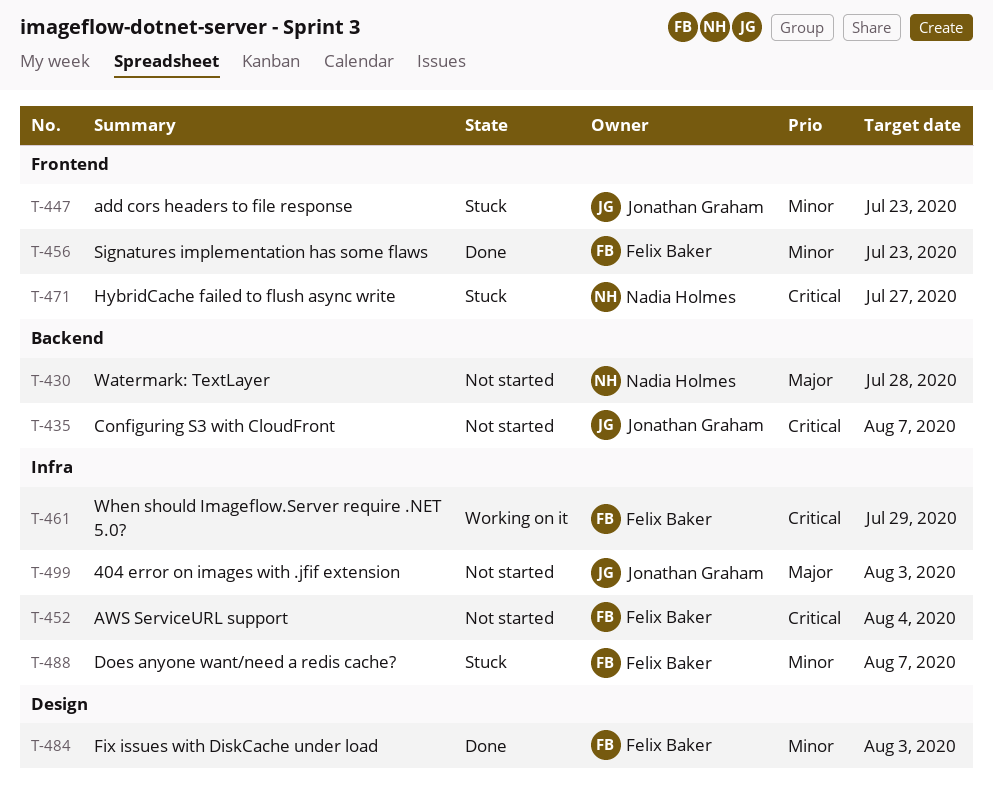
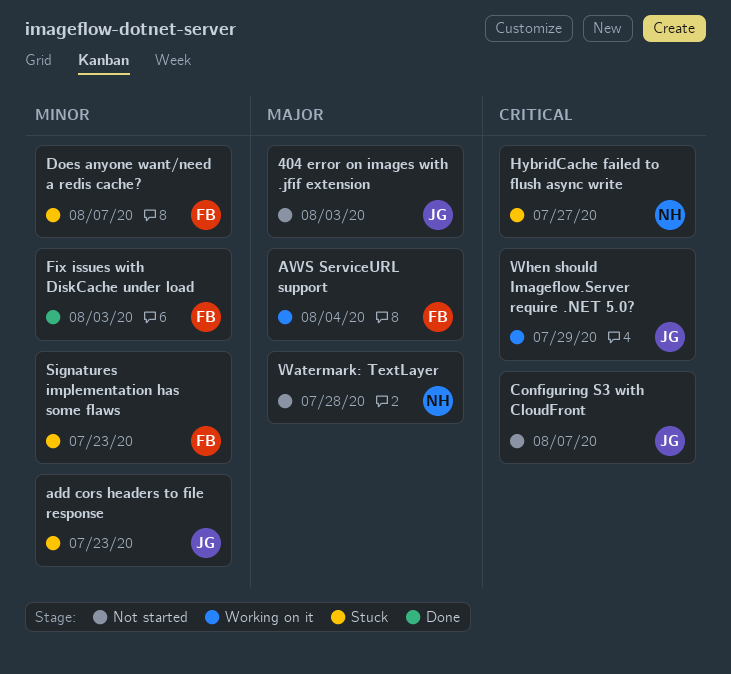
AWS ServiceURL support, status: Not started -> Working on it
AWS ServiceURL support, priority: Critical -> Major
Signatures implementation has some flaws, status: Done -> Stuck
When should Imageflow.Server require .NET 5.0?, owner: Felix Baker -> Jonathan Graham

